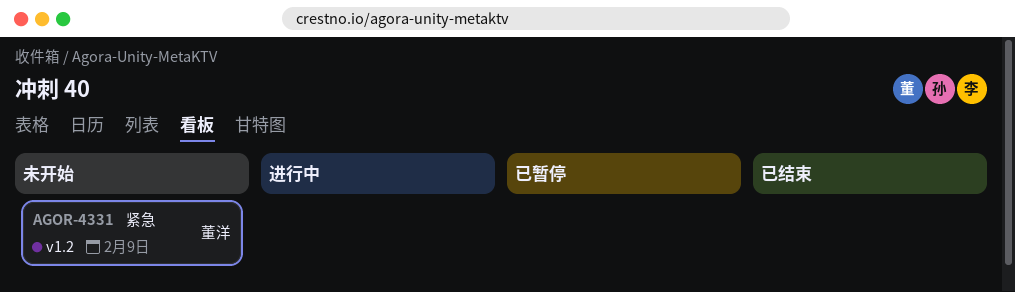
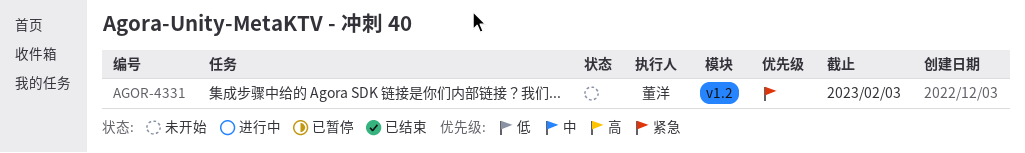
AGOR-4331, due: Feb 9 -> Feb 3

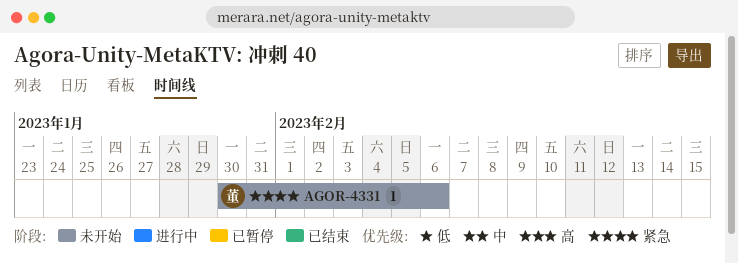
AGOR-4331, due: Feb 3 -> Feb 6

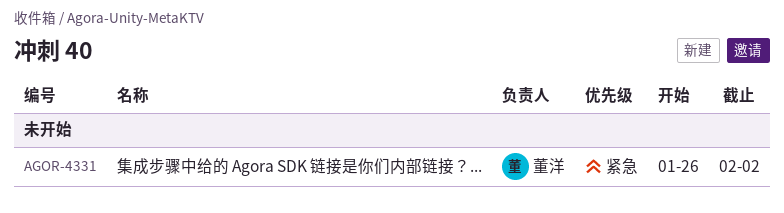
AGOR-4331, start: Jan 30 -> Jan 26
AGOR-4331, due: Feb 6 -> Feb 2

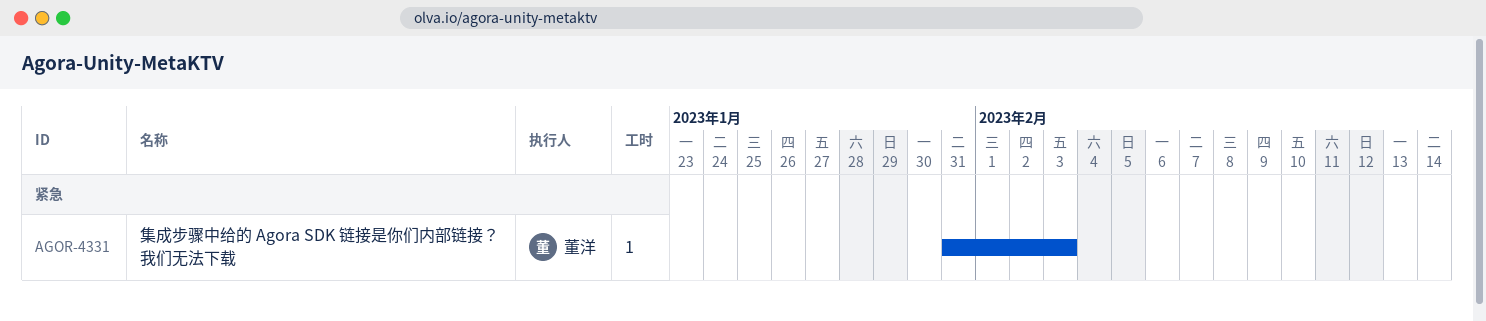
AGOR-4331, start: Jan 26 -> Jan 31
AGOR-4331, due: Feb 2 -> Feb 3

